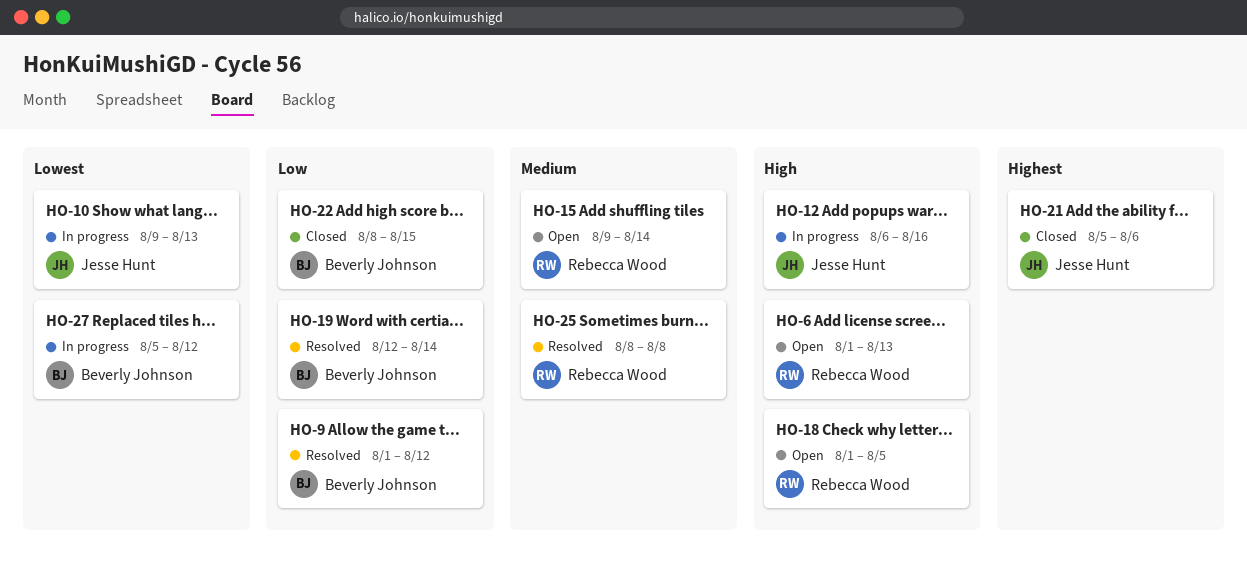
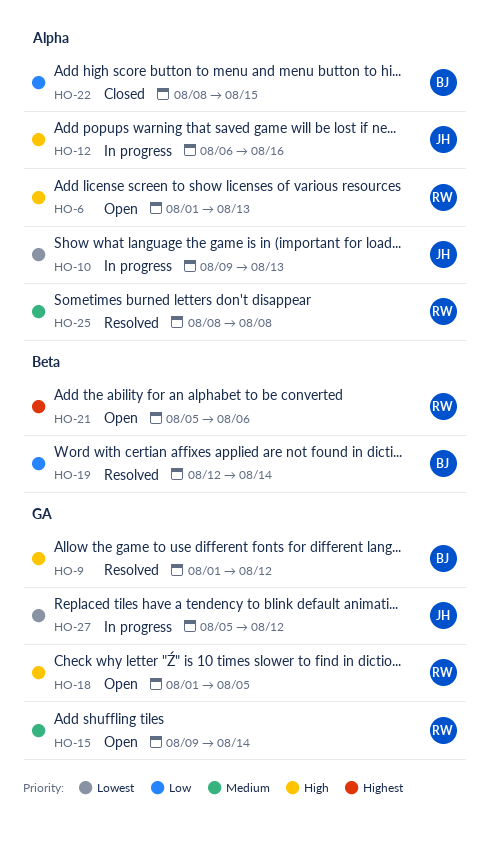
HO-9, priority: Low -> High
HO-21, status: Closed -> Open
HO-21, owner: Jesse Hunt -> Rebecca Wood
HO-27, owner: Beverly Johnson -> Jesse Hunt

